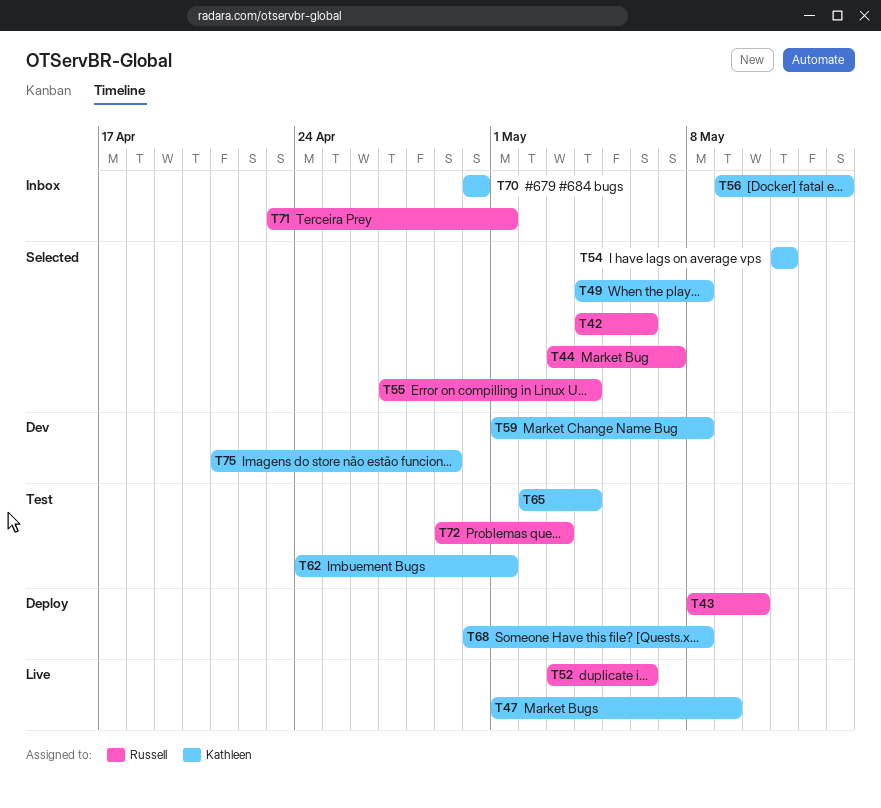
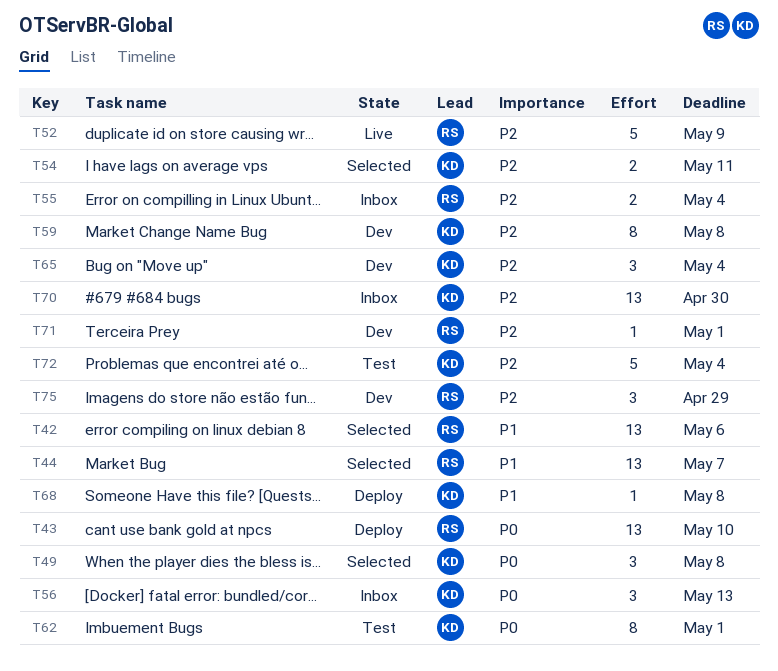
T47: present -> none
T52, due: May 6 -> May 9
T55, status: Selected -> Inbox
T65, status: Test -> Dev
T71, status: Inbox -> Dev
T72, owner: Russell -> Kathleen
T72, due: May 3 -> May 4
T75, owner: Kathleen -> Russell

